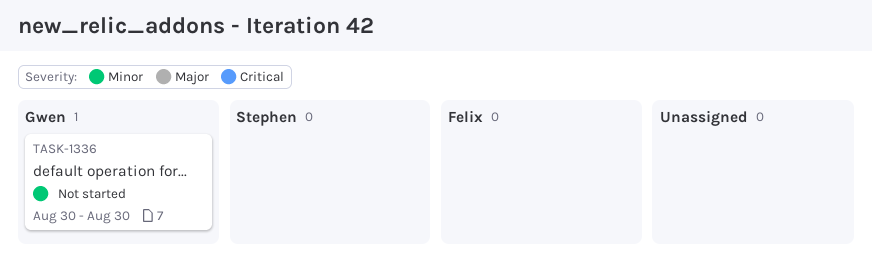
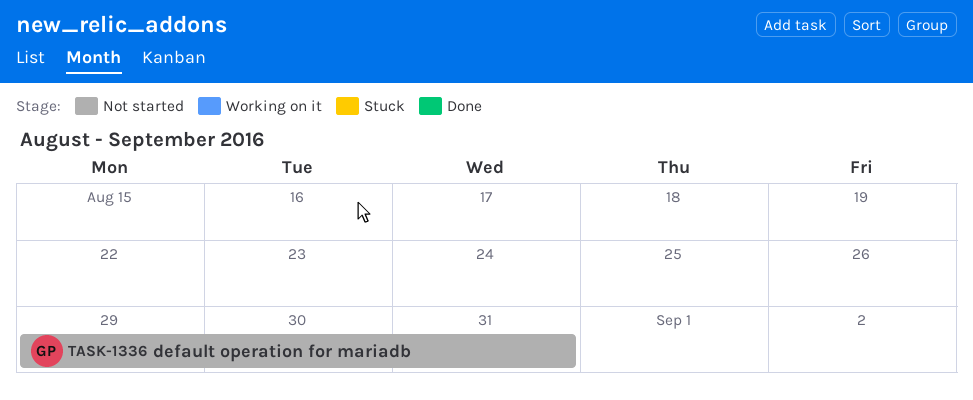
TASK-1336, start: Aug 30 -> Aug 29
TASK-1336, due: Aug 30 -> Aug 31

